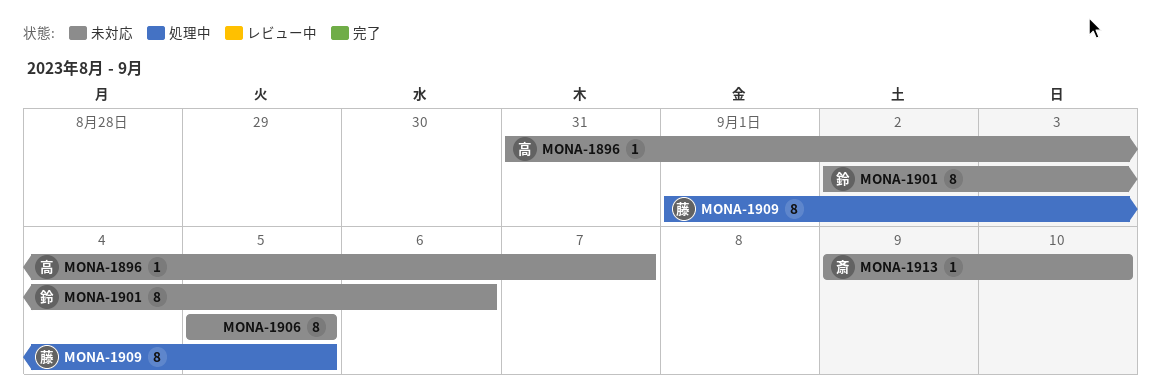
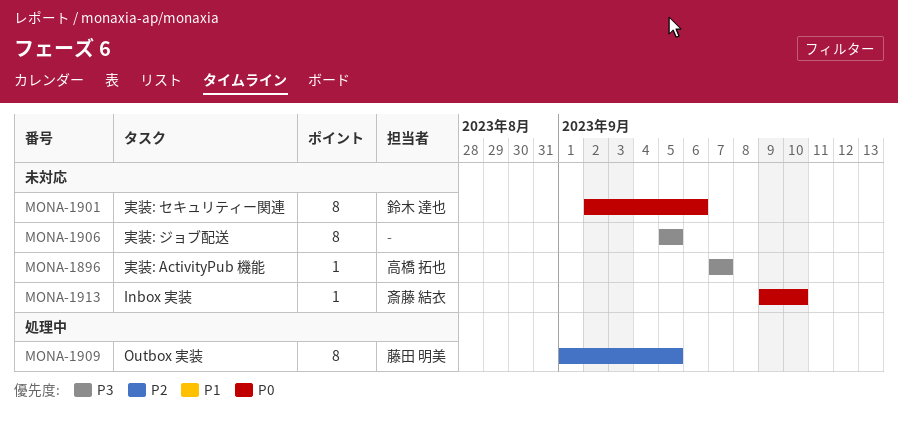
MONA-1896, start: Aug 31 -> Sep 7

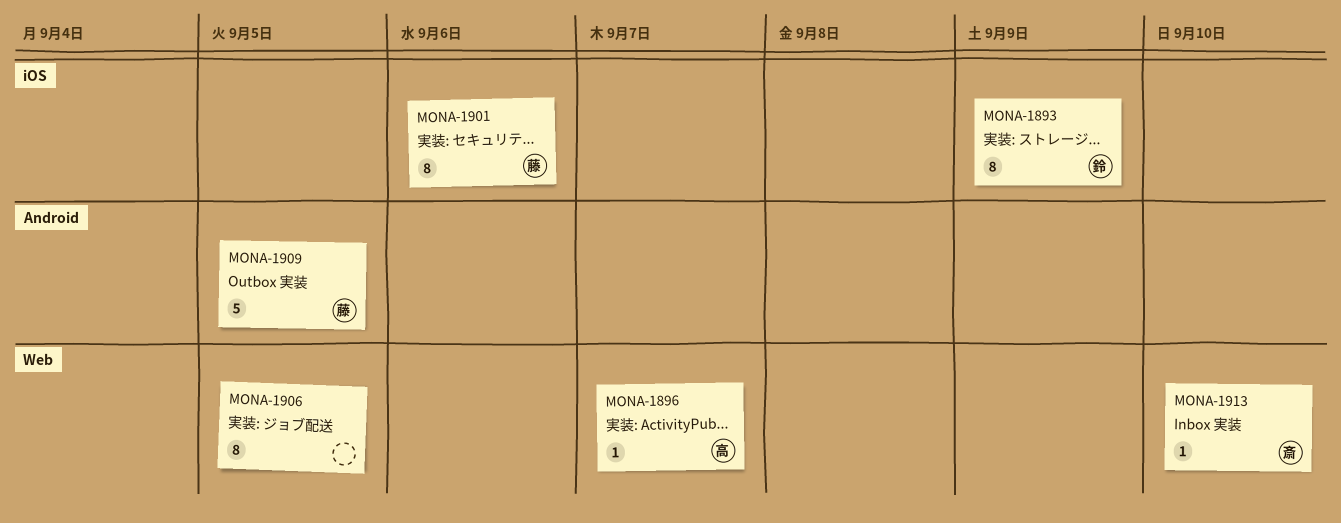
MONA-1893: none -> present
MONA-1901, owner: 鈴木 達也 -> 藤田 明美
MONA-1909, estimate: 8 -> 5

